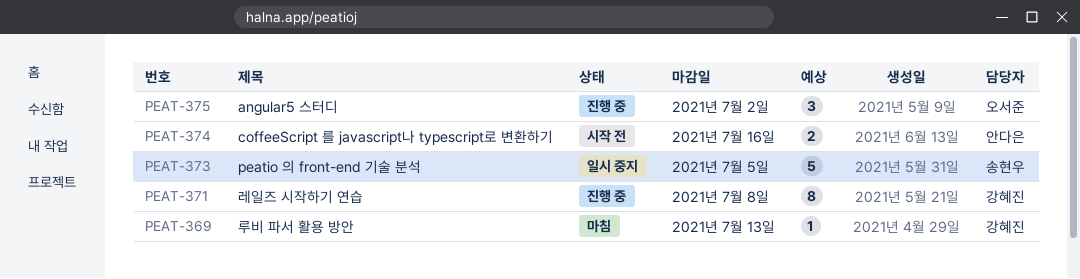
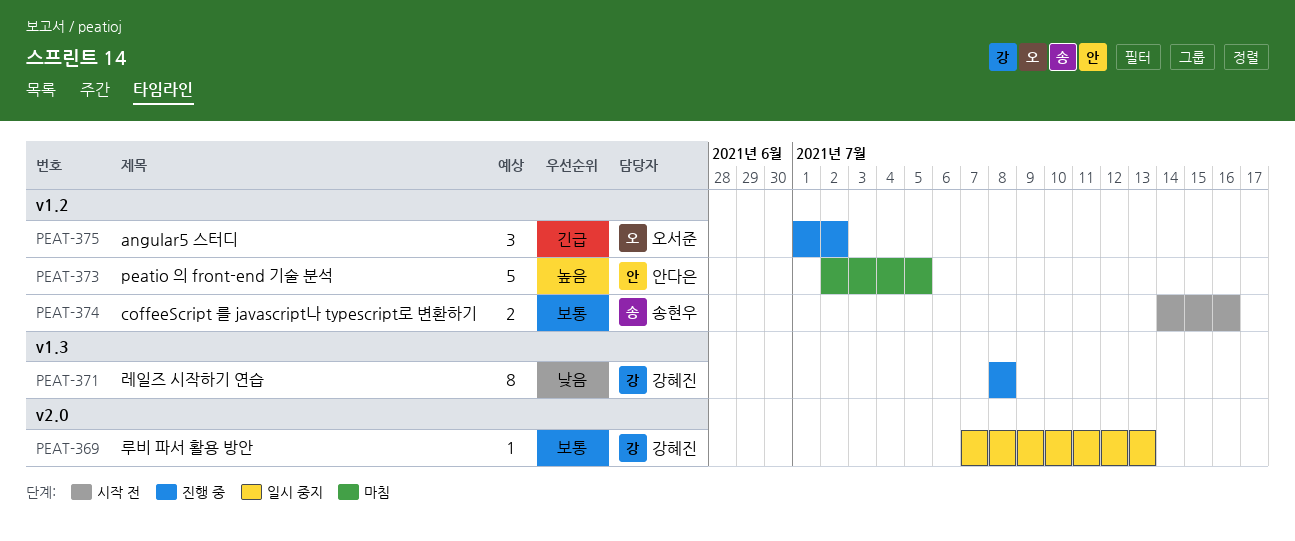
PEAT-369, status: 마침 -> 일시 중지
PEAT-373, status: 일시 중지 -> 마침
PEAT-373, owner: 송현우 -> 안다은
PEAT-374, owner: 안다은 -> 송현우

